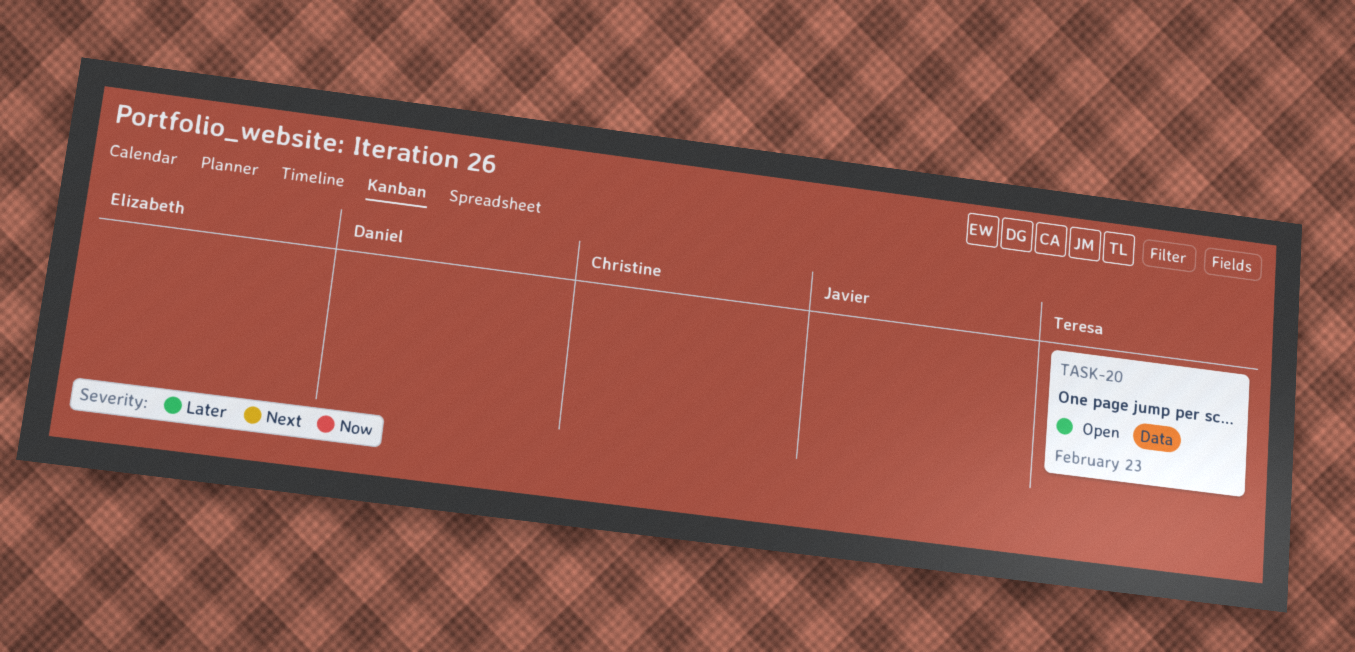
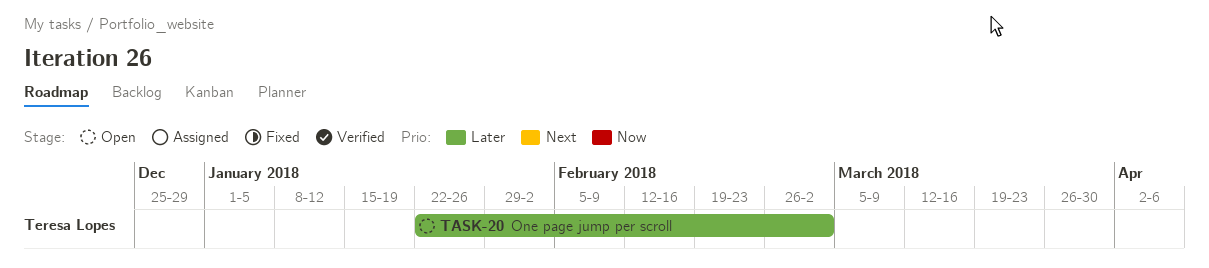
TASK-20, due: Feb 23 -> Mar 2

